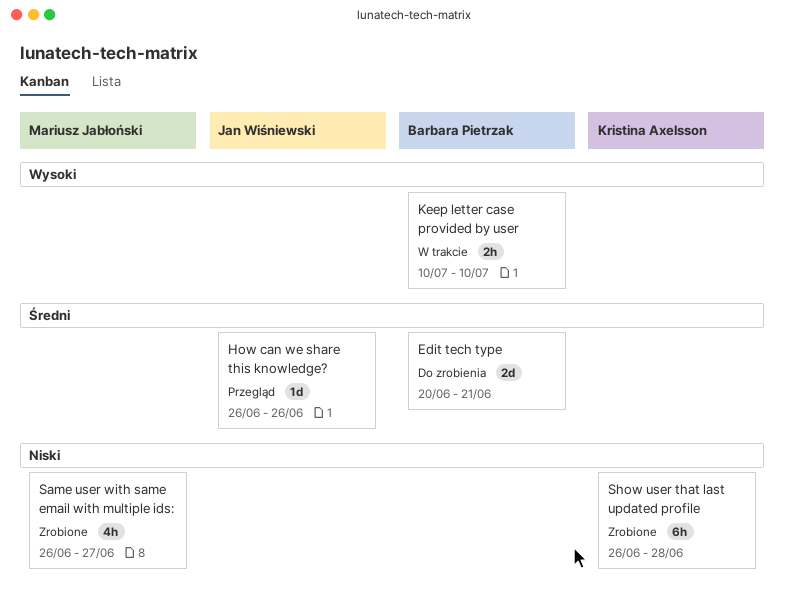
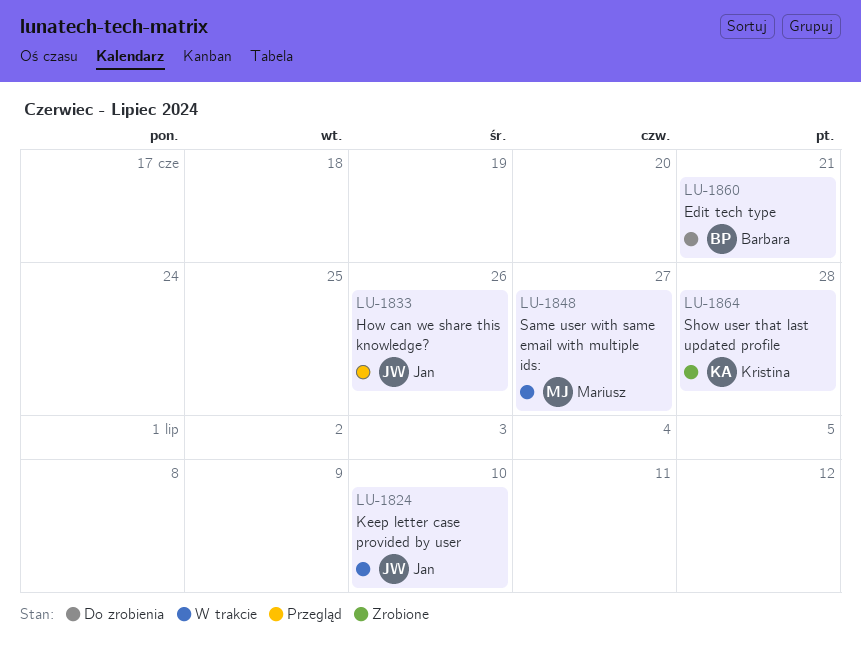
Keep letter case provided by user, owner: Barbara Pietrzak -> Jan Wiśniewski
Same user with same email with multiple ids:, status: Zrobione -> W trakcie

